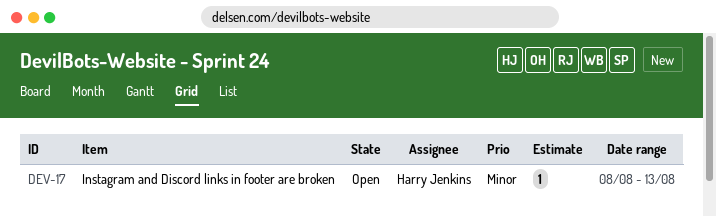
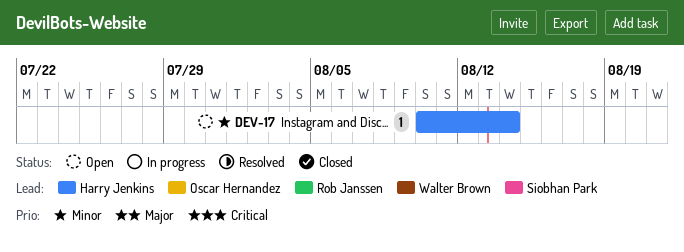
DEV-17, start: Aug 8 -> Aug 10
DEV-17, due: Aug 13 -> Aug 14

